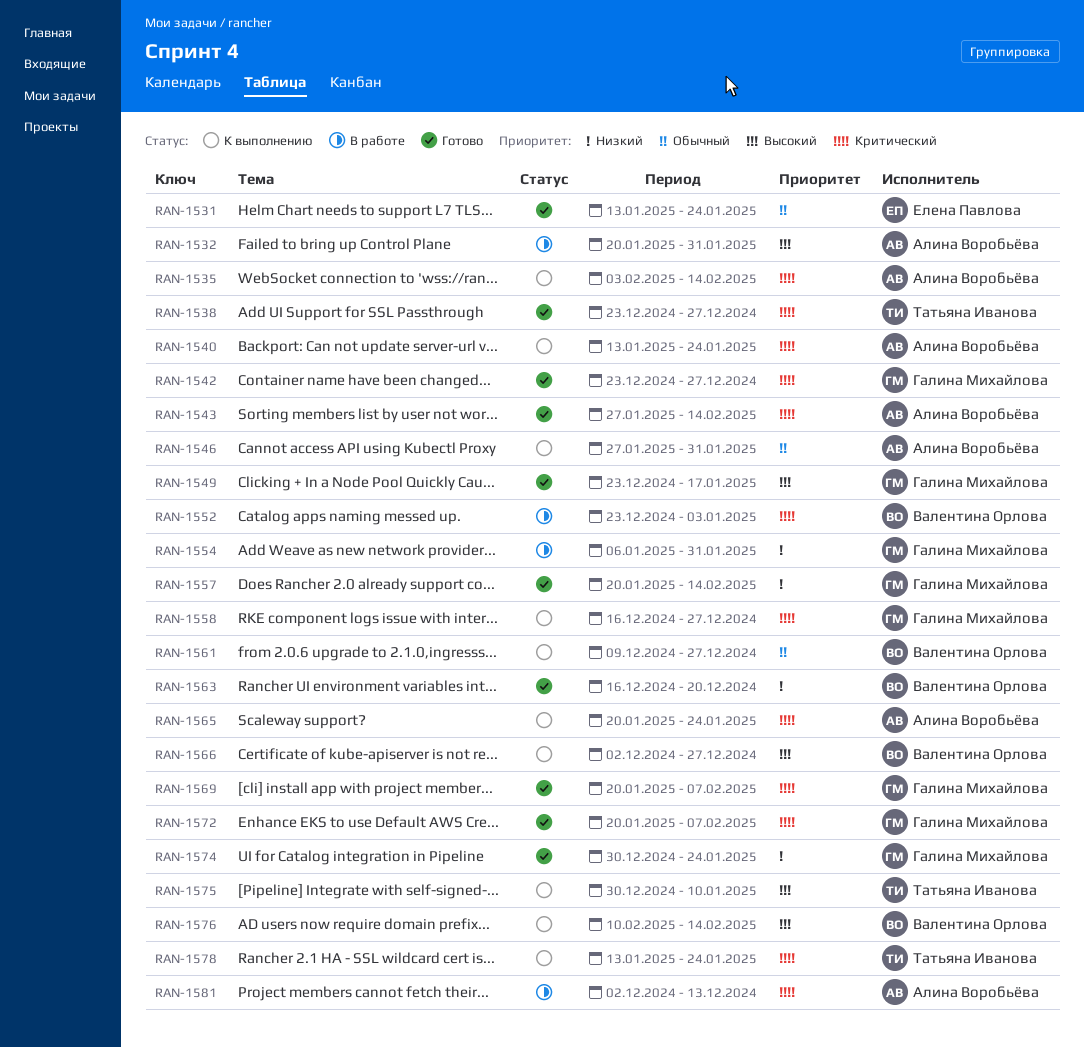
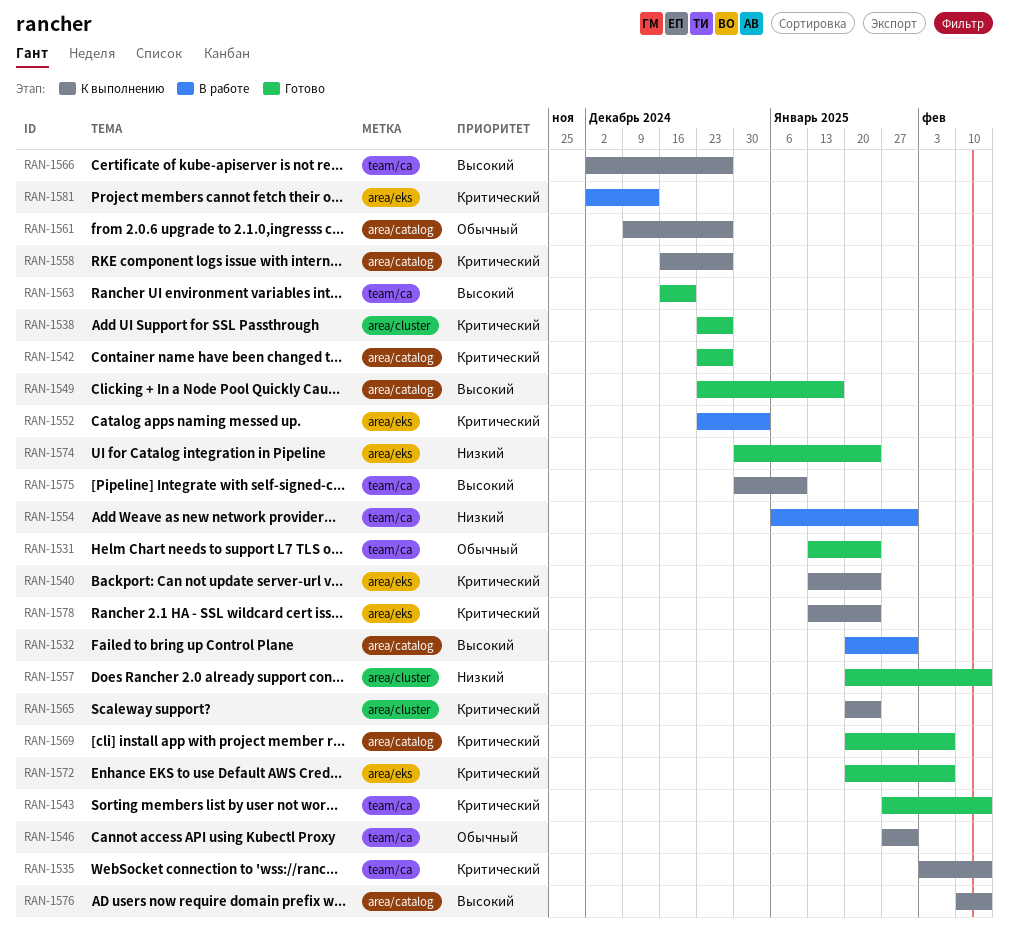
RAN-1563, priority: Низкий -> Высокий

